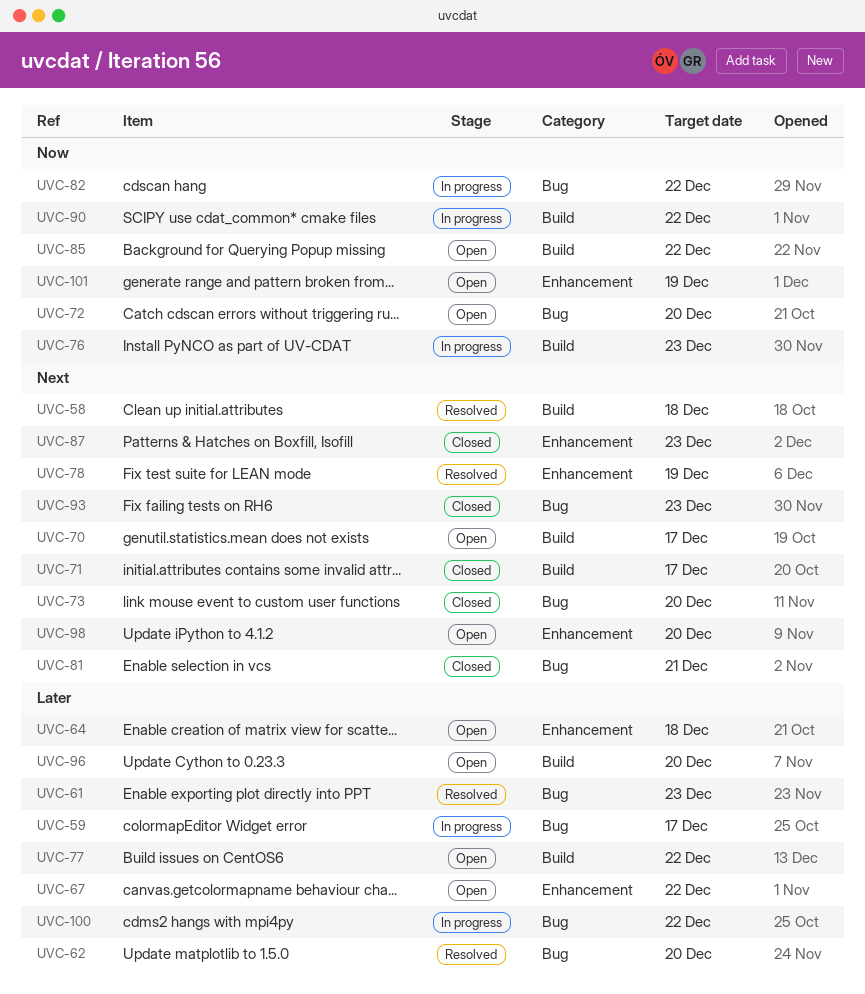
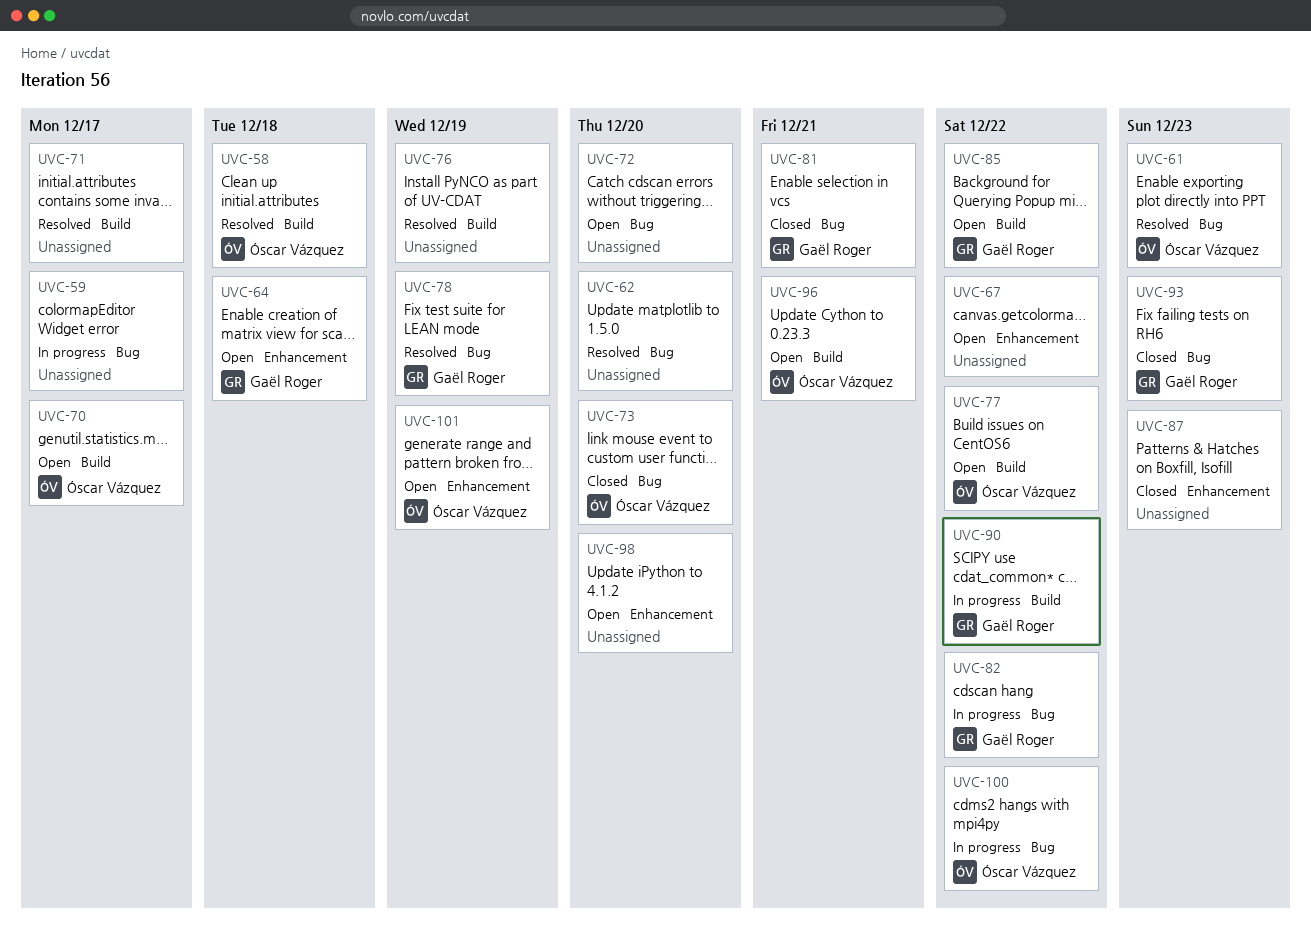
UVC-71, status: Closed -> Resolved
UVC-76, status: In progress -> Resolved
UVC-76, due: Dec 23 -> Dec 19
UVC-78, label: Enhancement -> Bug
UVC-96, due: Dec 20 -> Dec 21

